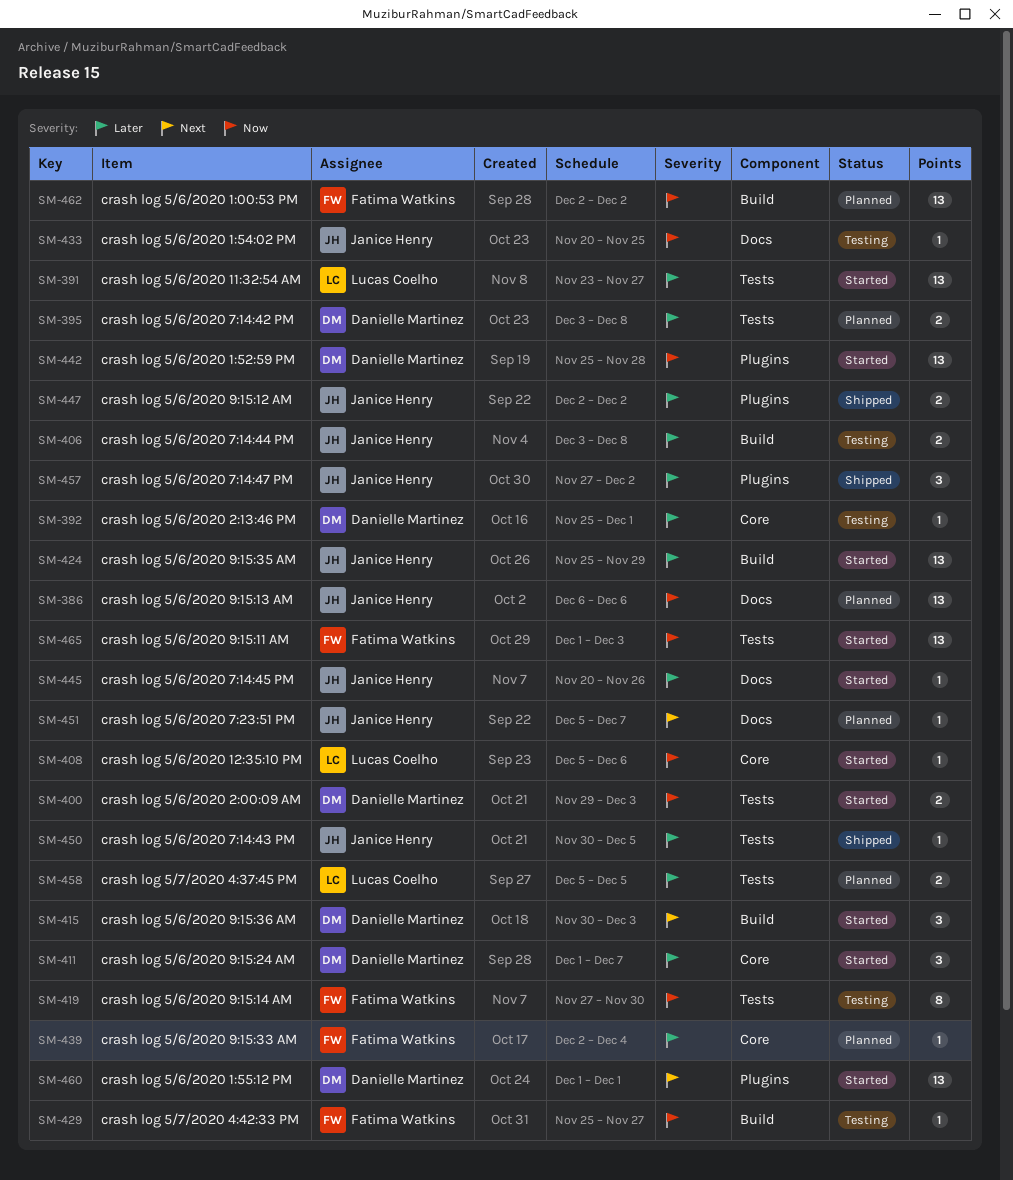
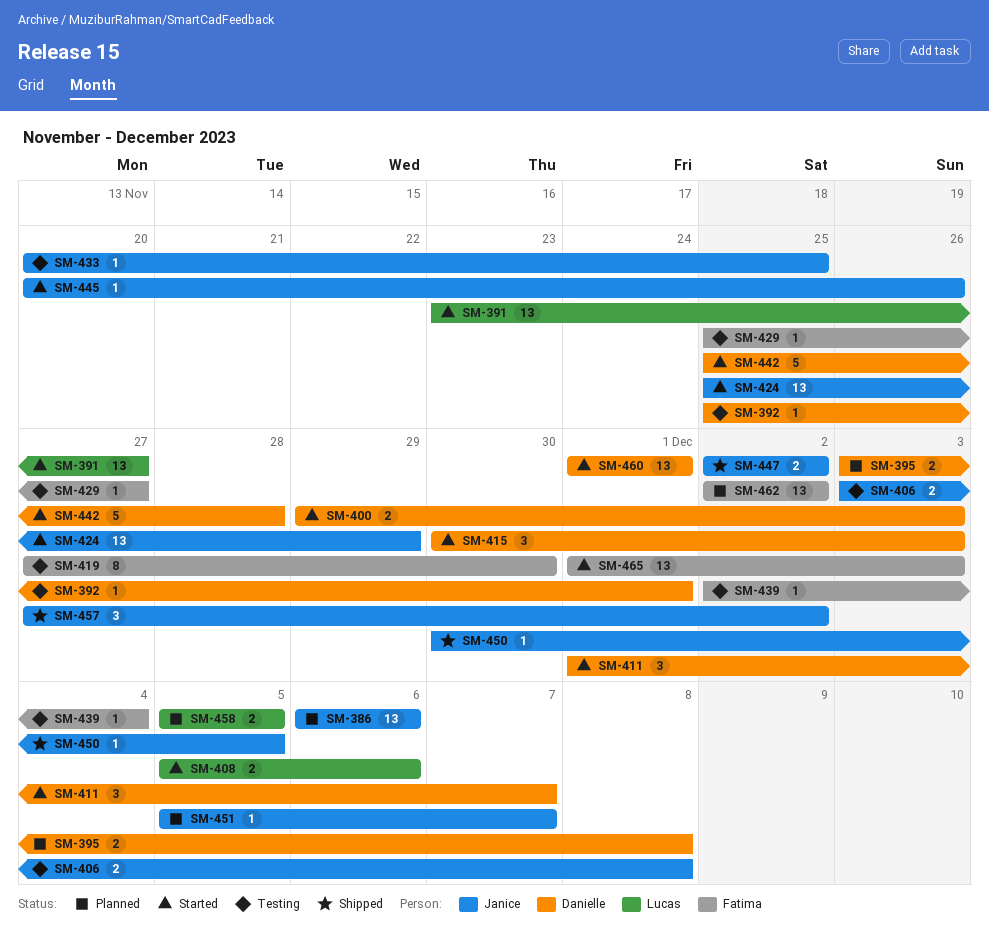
SM-408, estimate: 1 -> 2
SM-439, status: Planned -> Testing
SM-442, estimate: 13 -> 5

